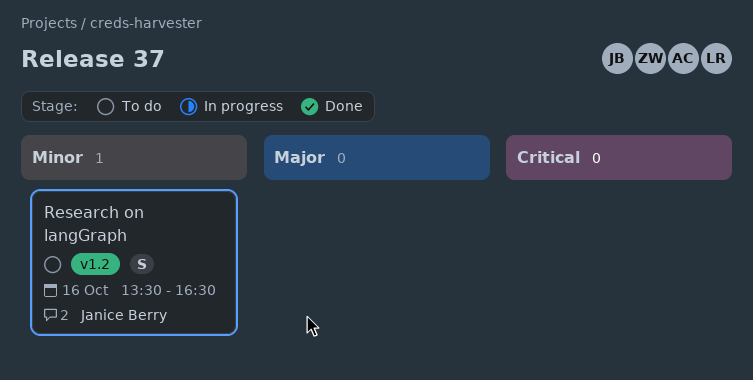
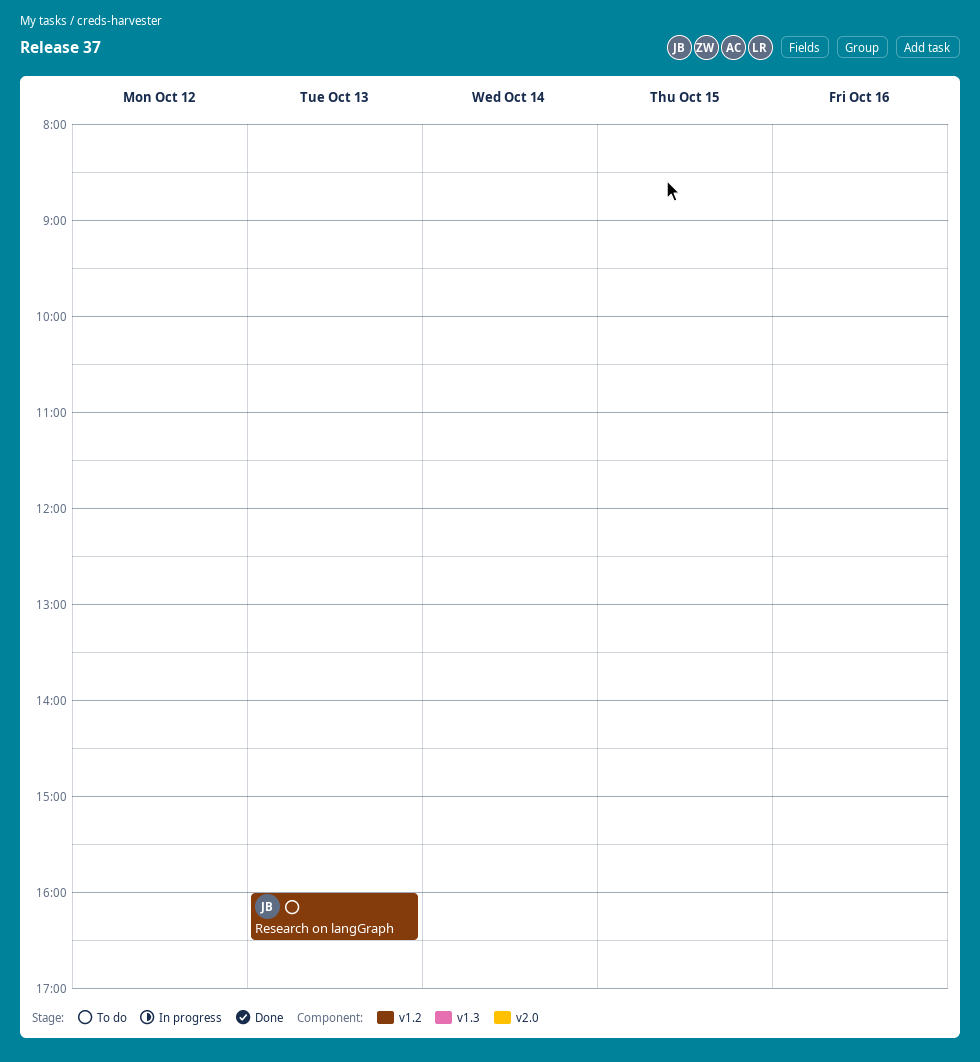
Research on langGraph, day: Oct 16 -> Oct 13
Research on langGraph, begins: 13:30 -> 16:00

